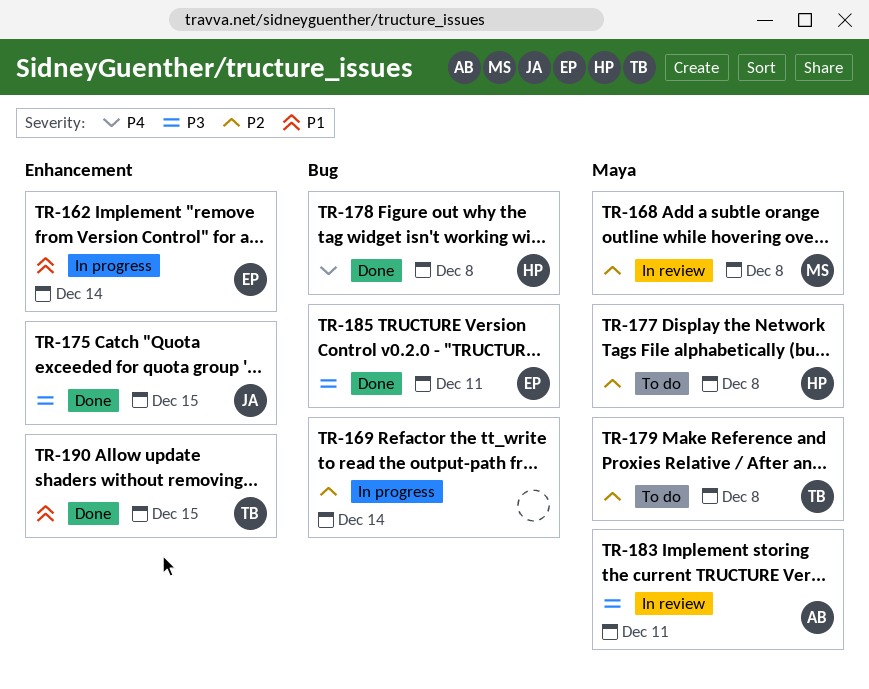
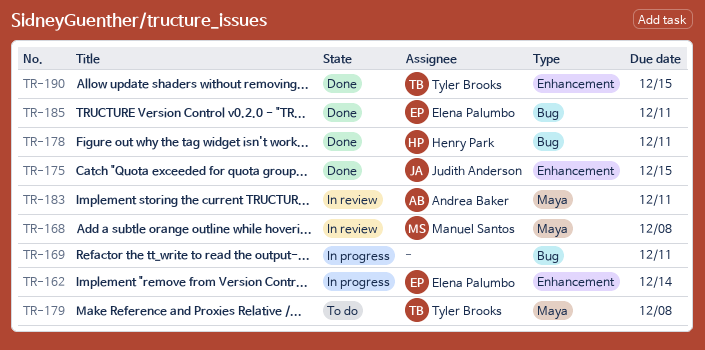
TR-169, due: Dec 14 -> Dec 11
TR-177: present -> none
TR-178, due: Dec 8 -> Dec 11

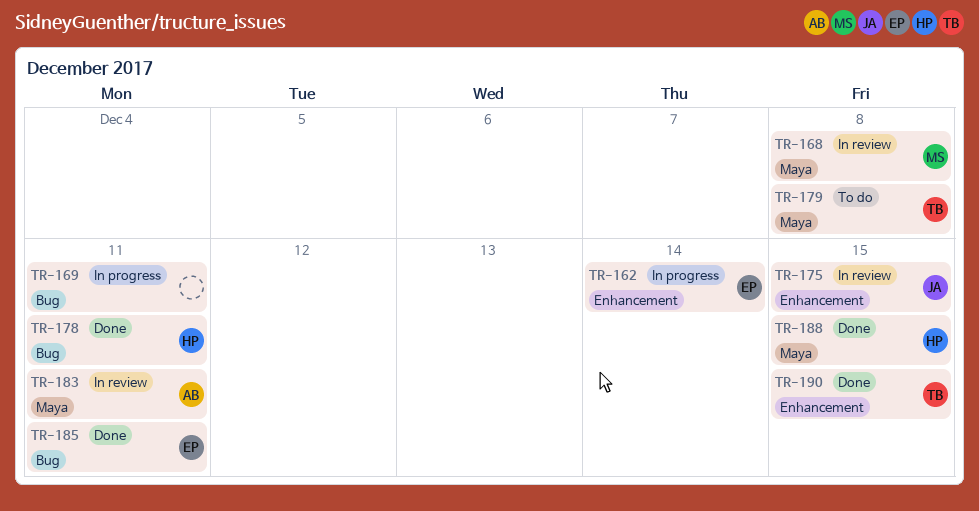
TR-175, status: Done -> In review
TR-188: none -> present

